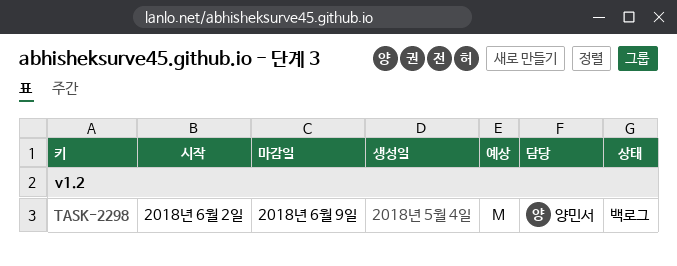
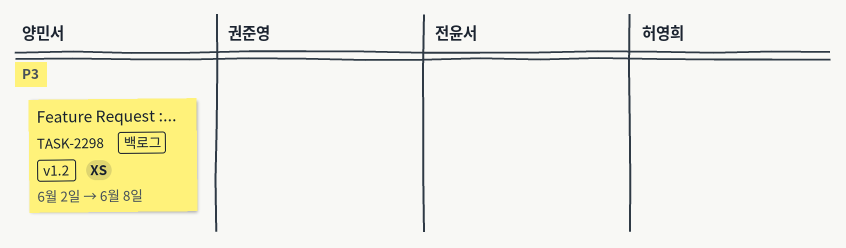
TASK-2298, estimate: M -> XS
TASK-2298, due: Jun 9 -> Jun 8

